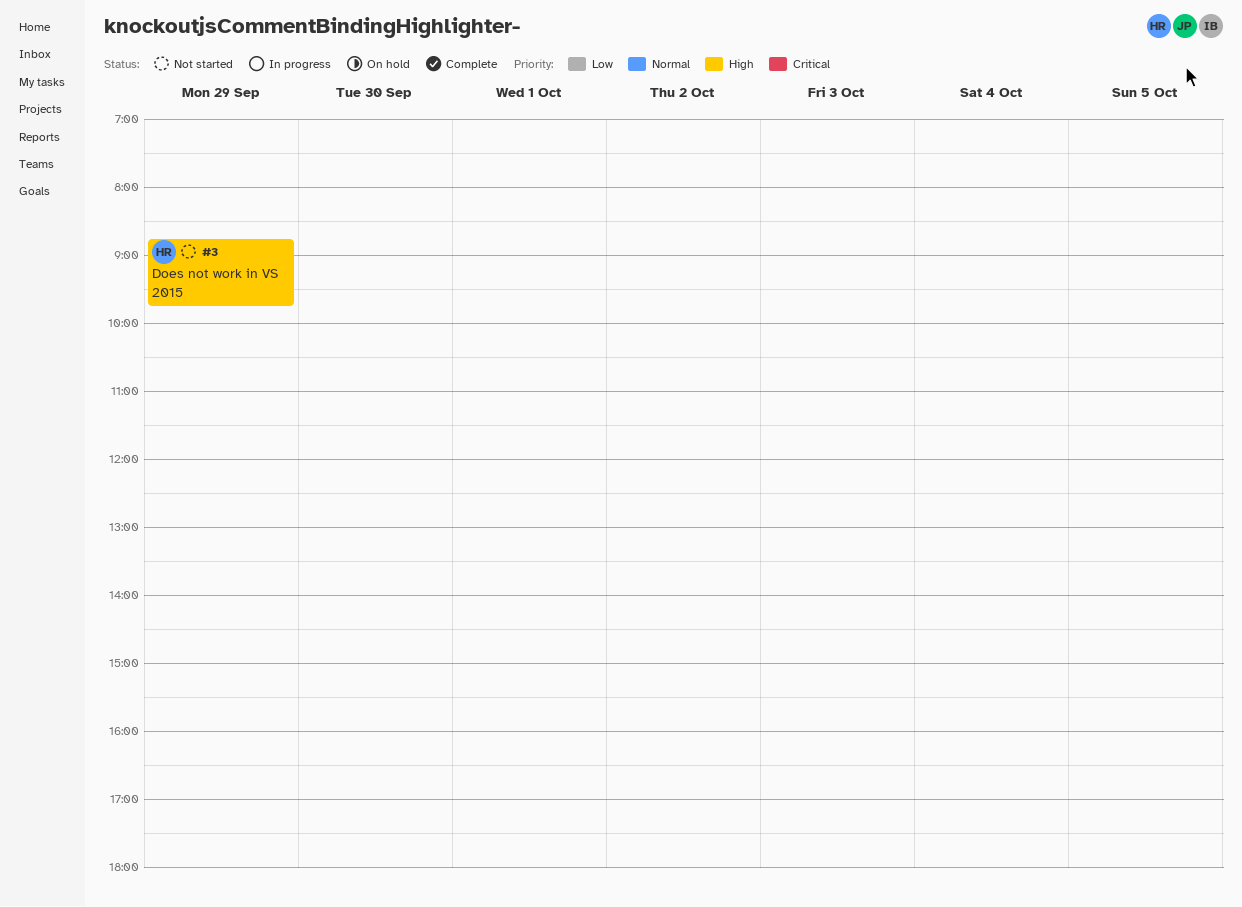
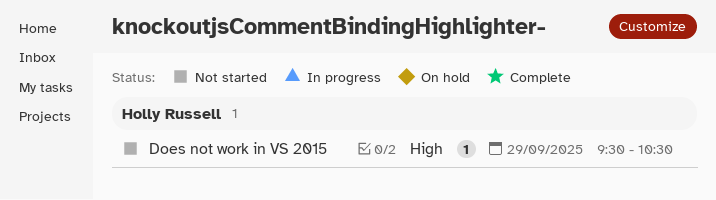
Does not work in VS 2015, begins: 08:45 -> 09:30
Does not work in VS 2015, ends: 09:45 -> 10:30

